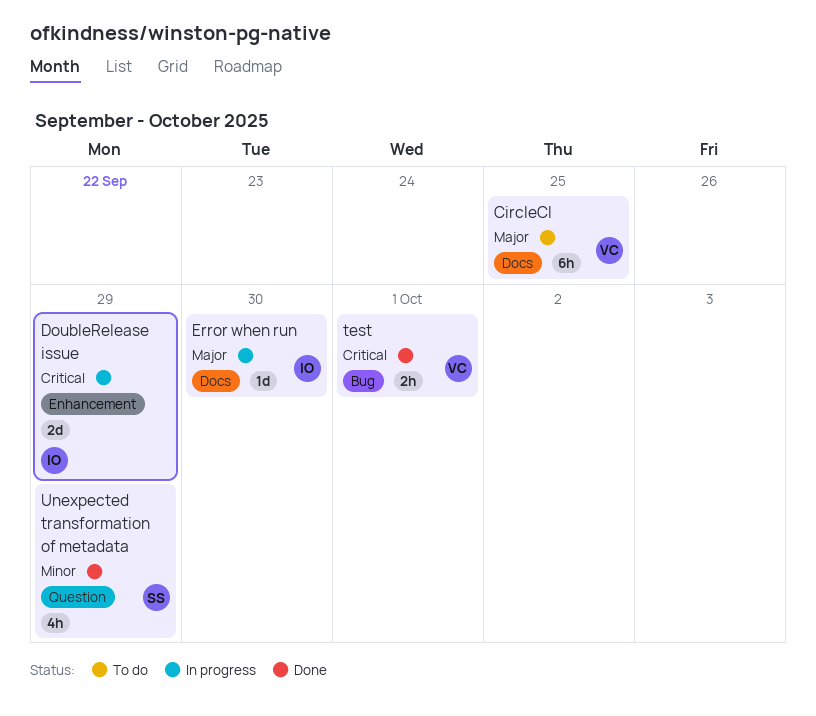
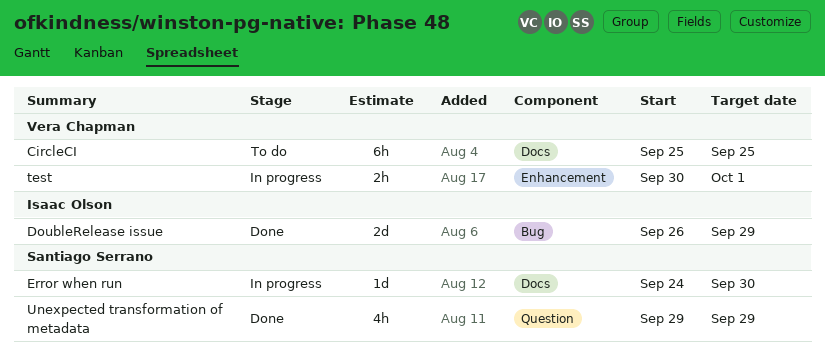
DoubleRelease issue, status: In progress -> Done
DoubleRelease issue, label: Enhancement -> Bug
Error when run, owner: Isaac Olson -> Santiago Serrano
test, status: Done -> In progress
test, label: Bug -> Enhancement

